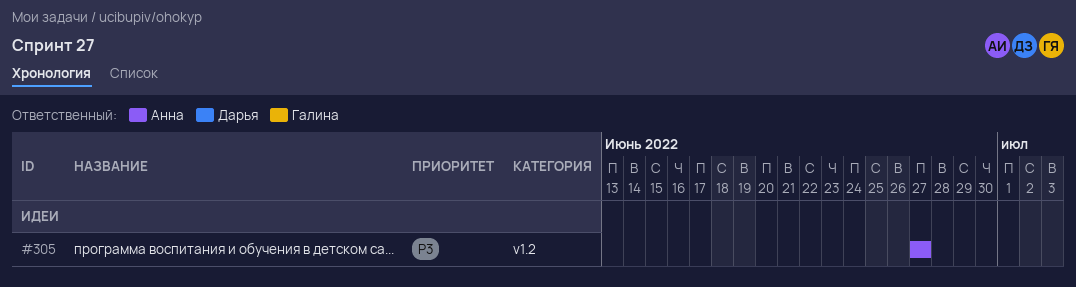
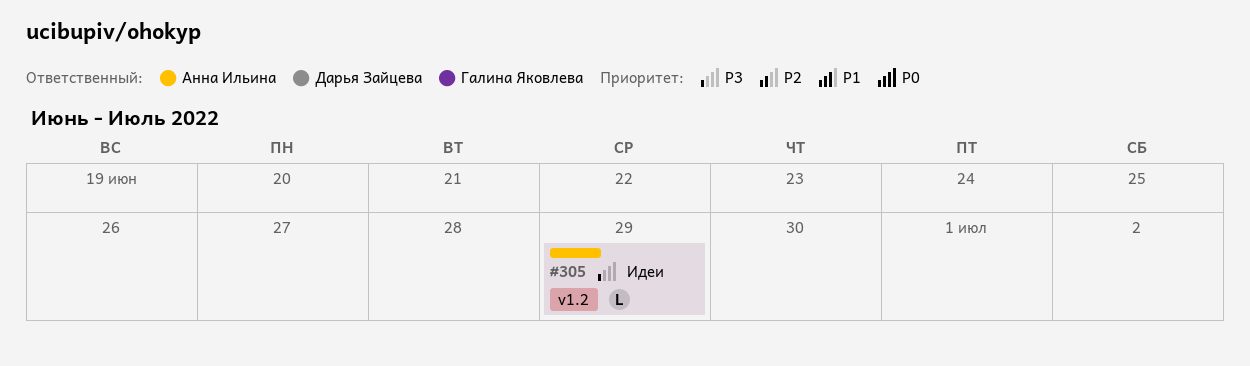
#305, due: Jun 27 -> Jun 29

